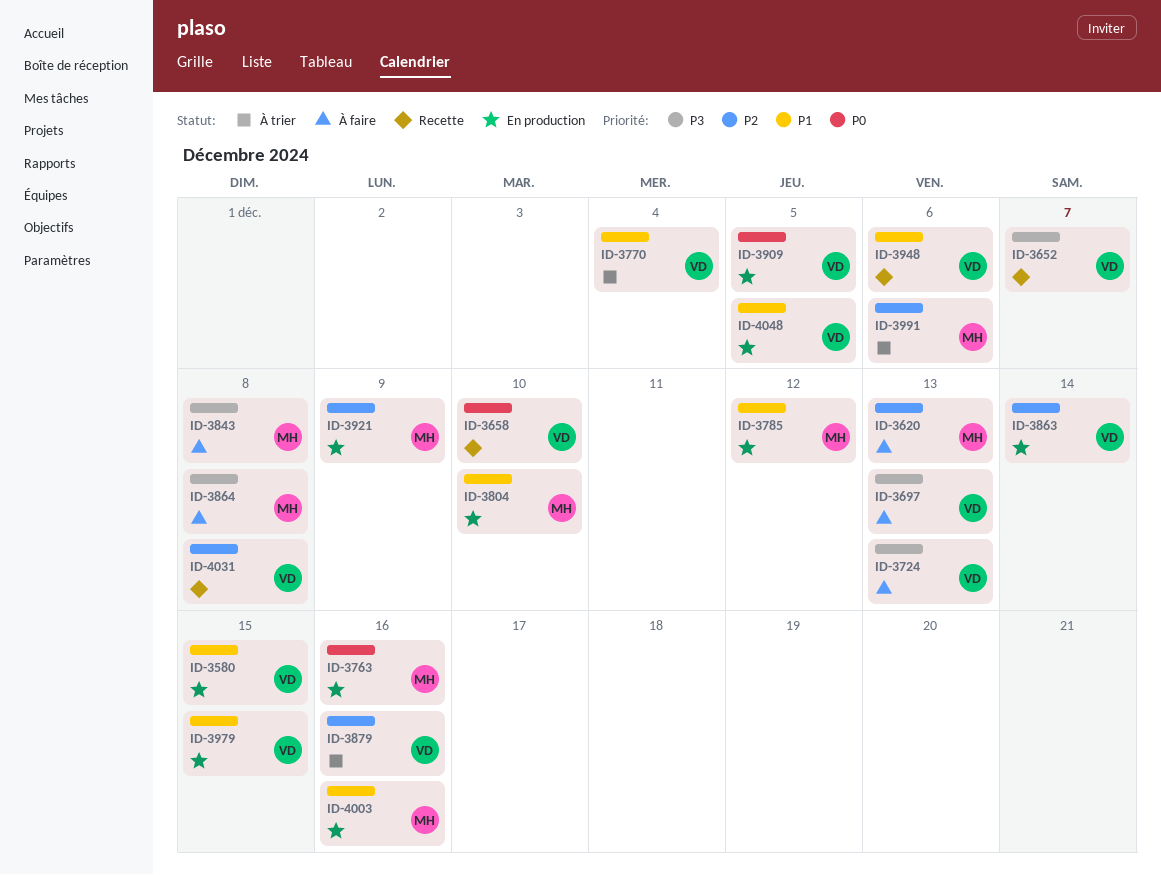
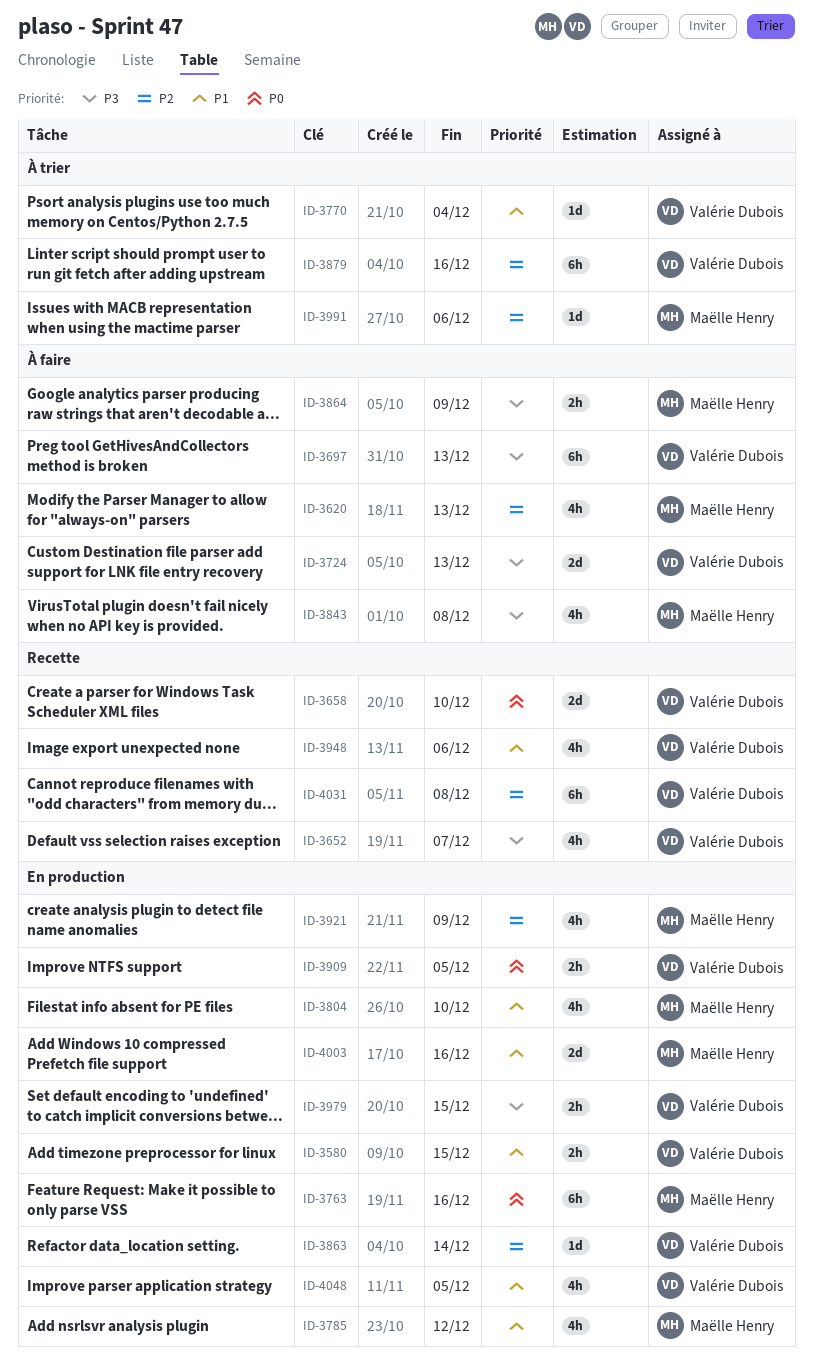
ID-3864, due: Dec 8 -> Dec 9
ID-3979, priority: P1 -> P3

